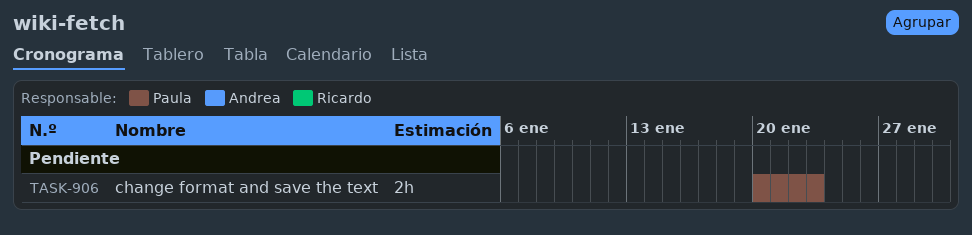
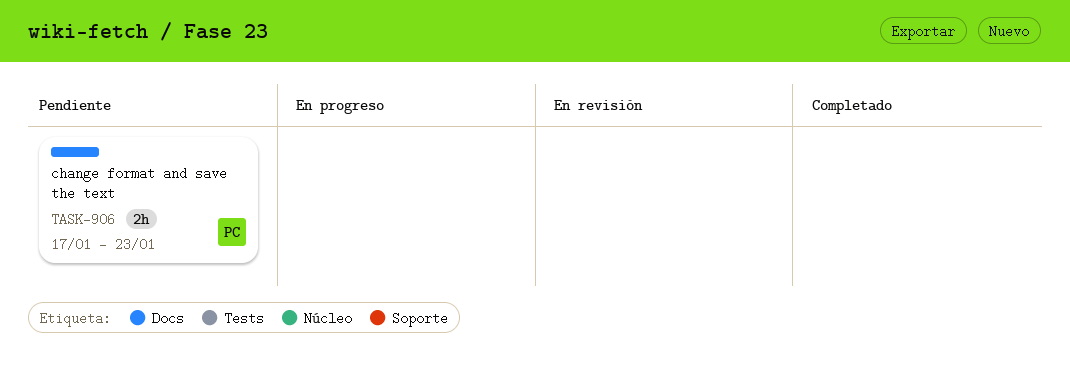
TASK-906, start: Jan 20 -> Jan 17

